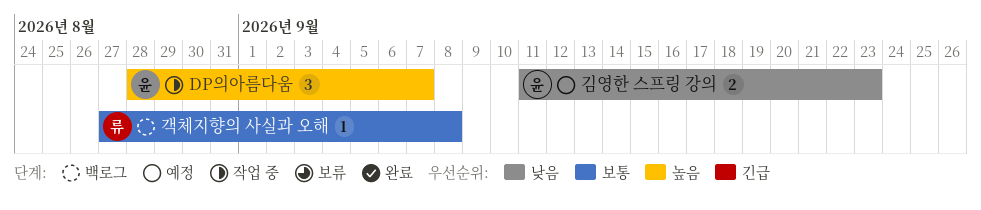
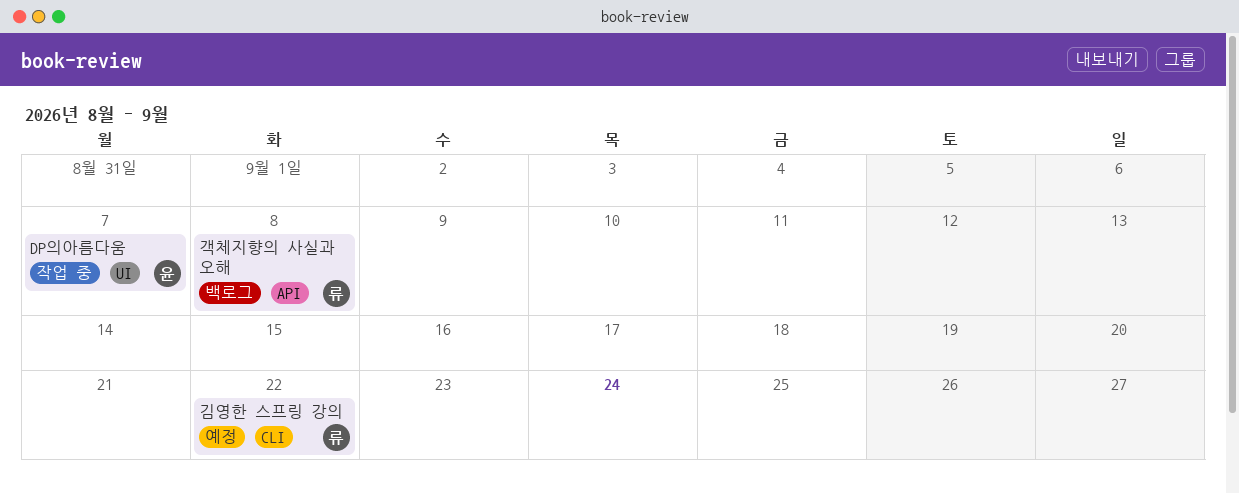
김영한 스프링 강의, owner: 윤 -> 류
김영한 스프링 강의, due: Sep 23 -> Sep 22

